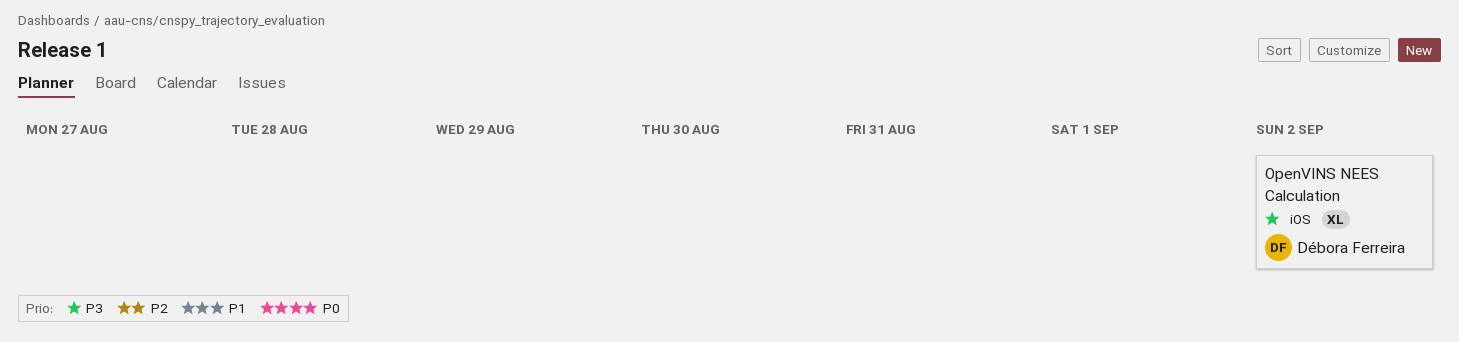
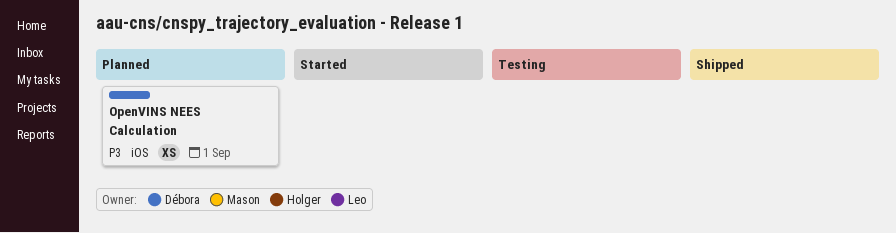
OpenVINS NEES Calculation, estimate: XL -> XS
OpenVINS NEES Calculation, due: Sep 2 -> Sep 1

